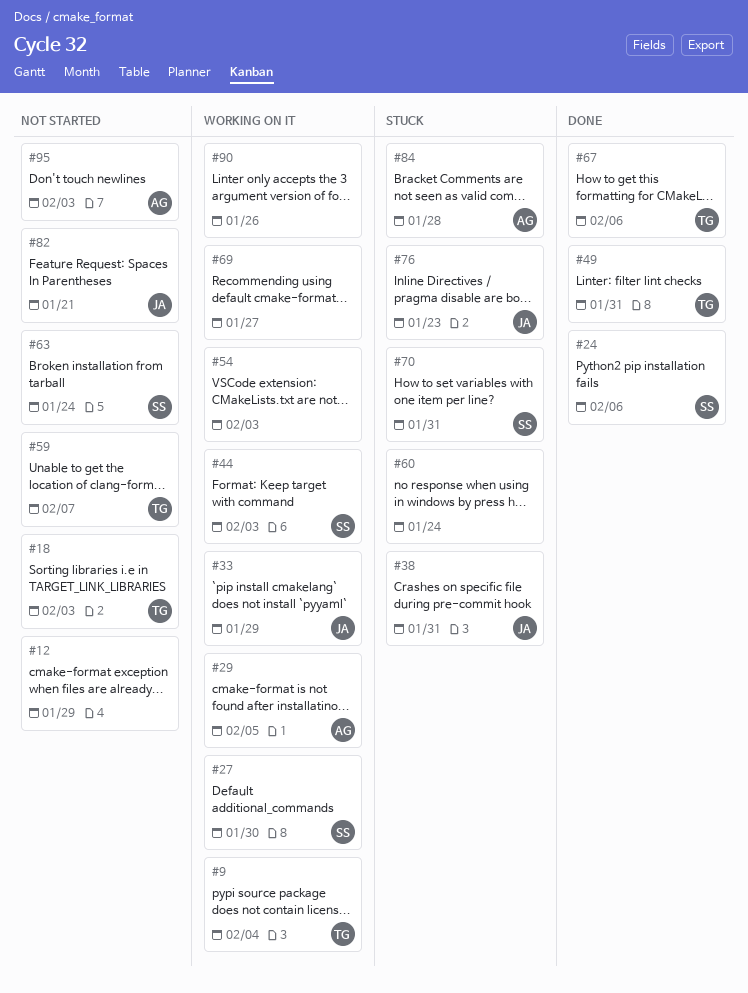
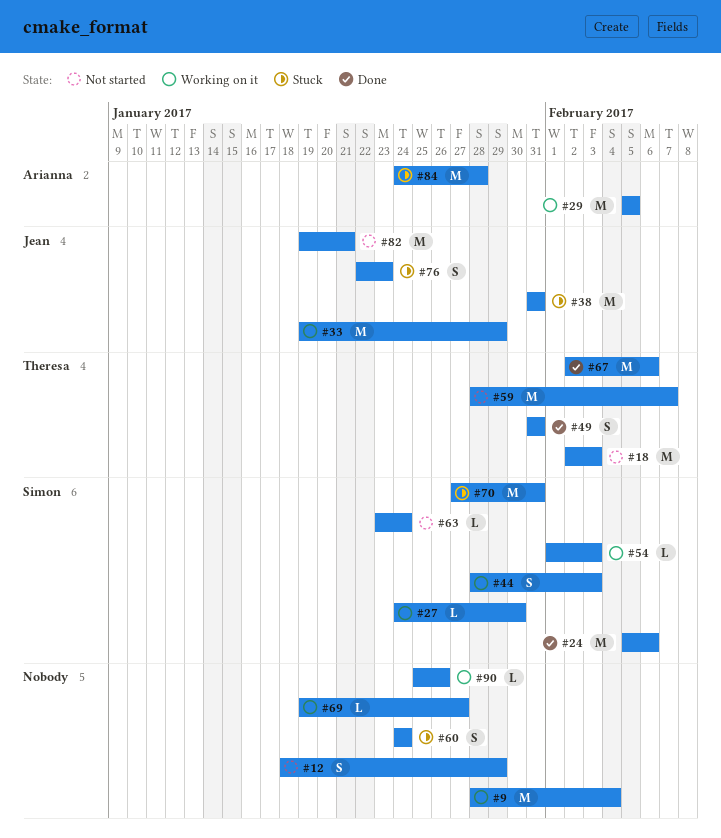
#9, owner: Theresa -> none
#54, owner: none -> Simon
#95: present -> none

